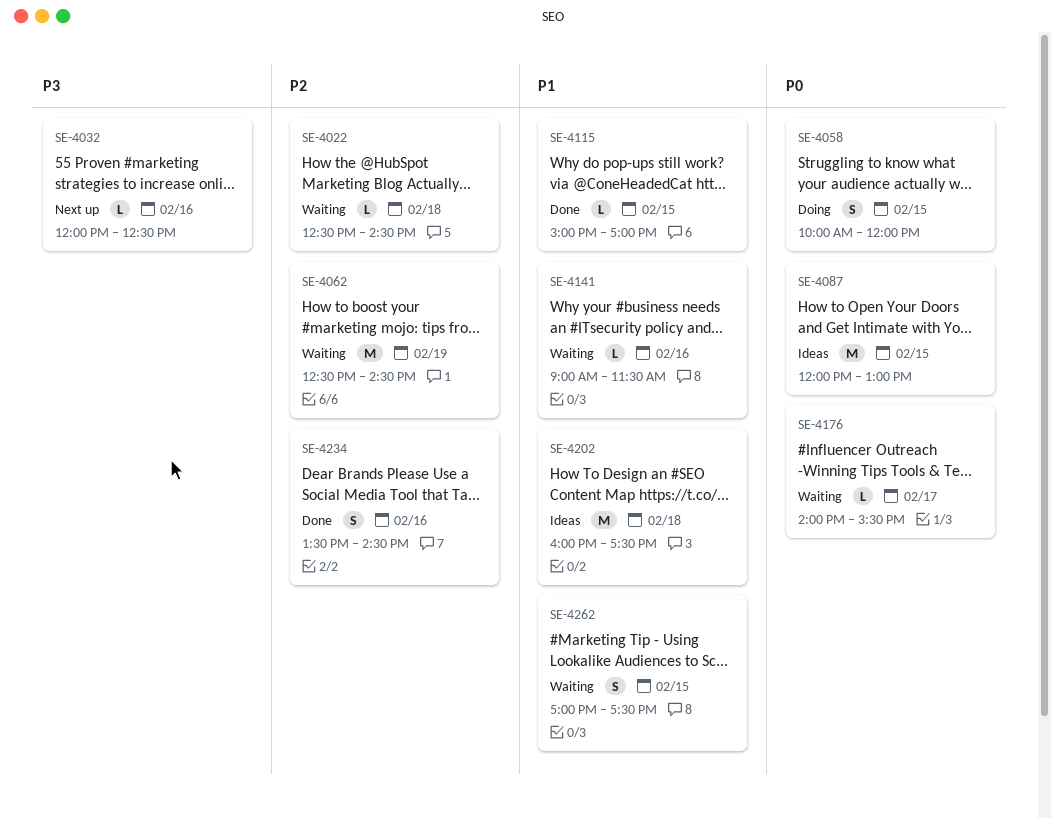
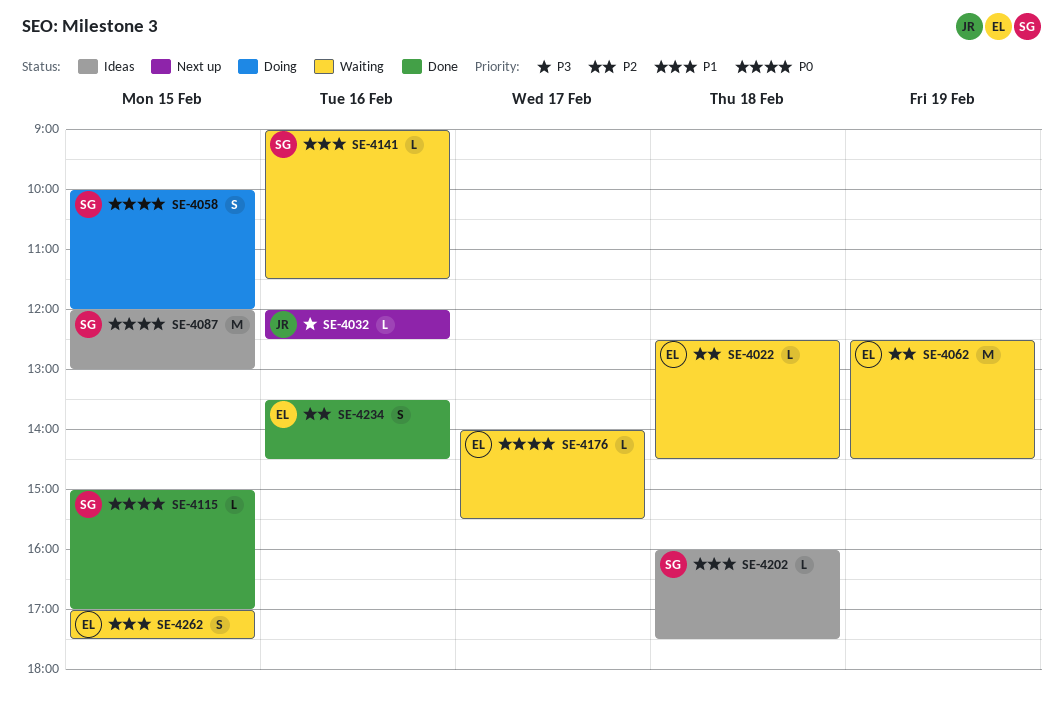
SE-4115, priority: P1 -> P0
SE-4202, estimate: M -> L

